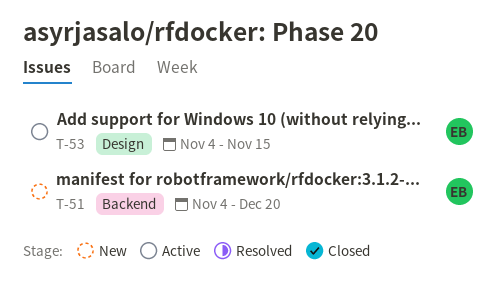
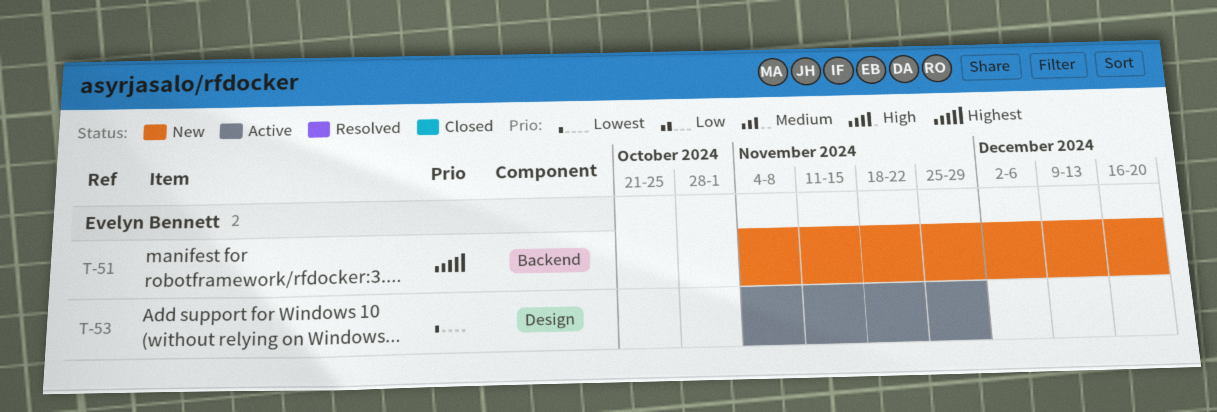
T-53, due: Nov 15 -> Nov 29

